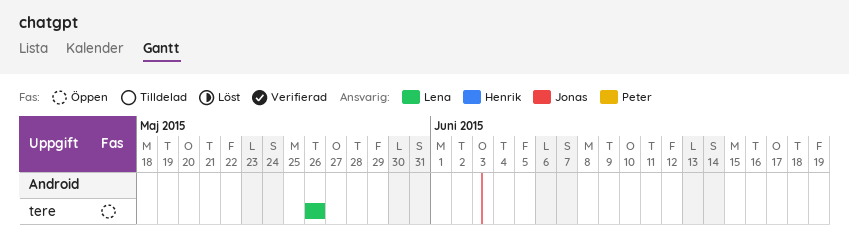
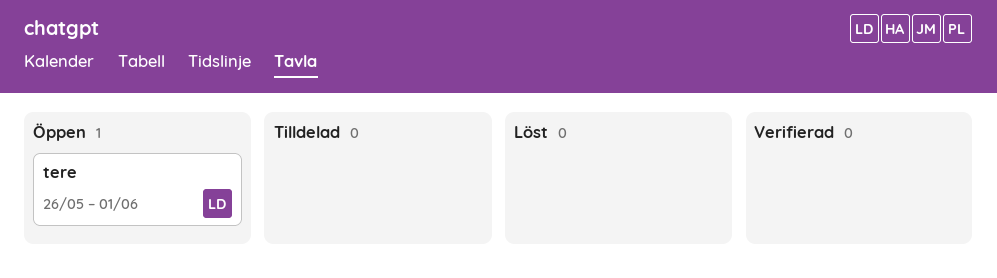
tere, due: May 26 -> Jun 1

